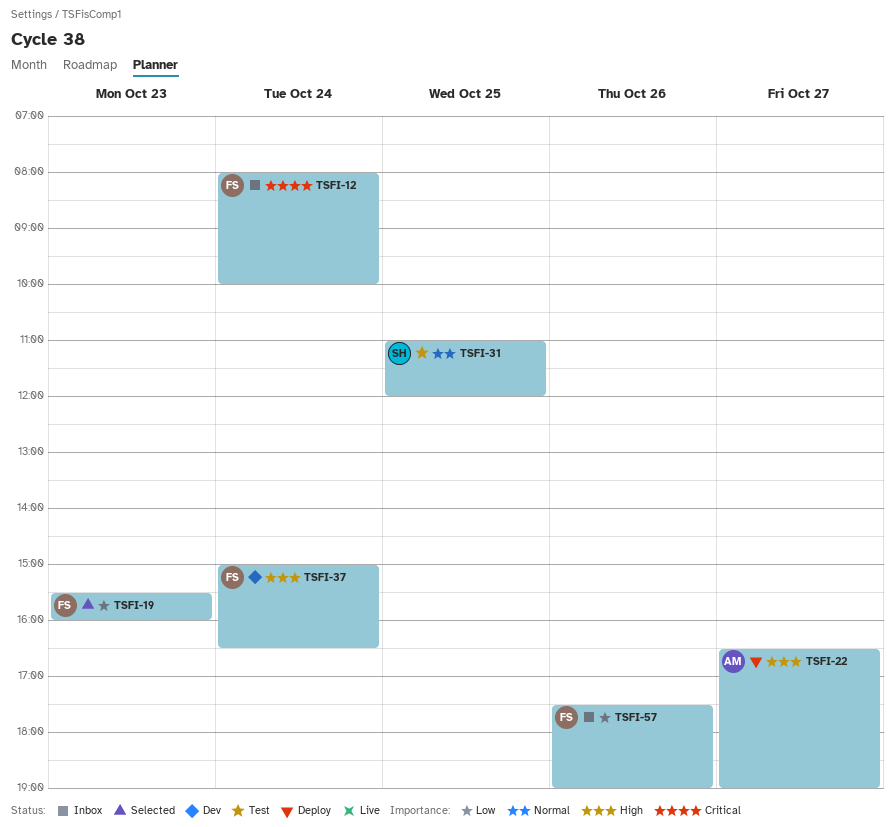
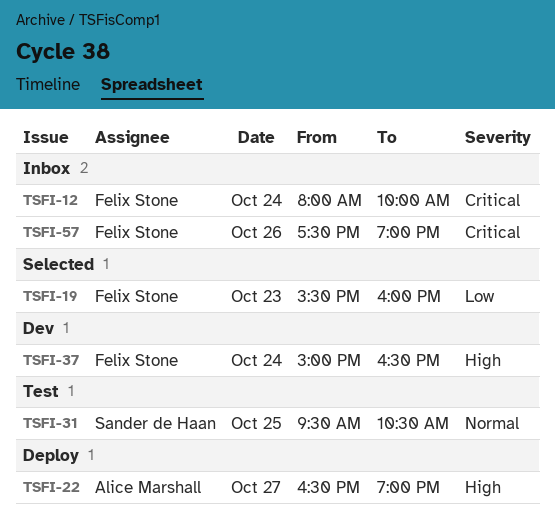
TSFI-31, begins: 11:00 -> 09:30
TSFI-31, ends: 12:00 -> 10:30
TSFI-57, priority: Low -> Critical

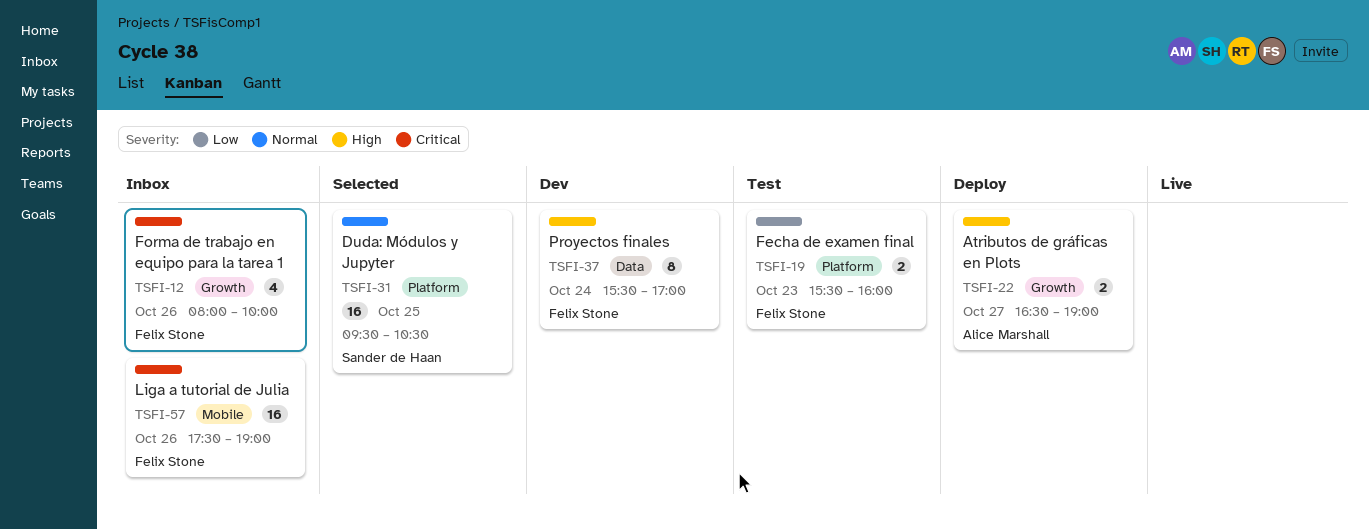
TSFI-12, day: Oct 24 -> Oct 26
TSFI-19, status: Selected -> Test
TSFI-31, status: Test -> Selected
TSFI-37, begins: 15:00 -> 15:30
TSFI-37, ends: 16:30 -> 17:00

